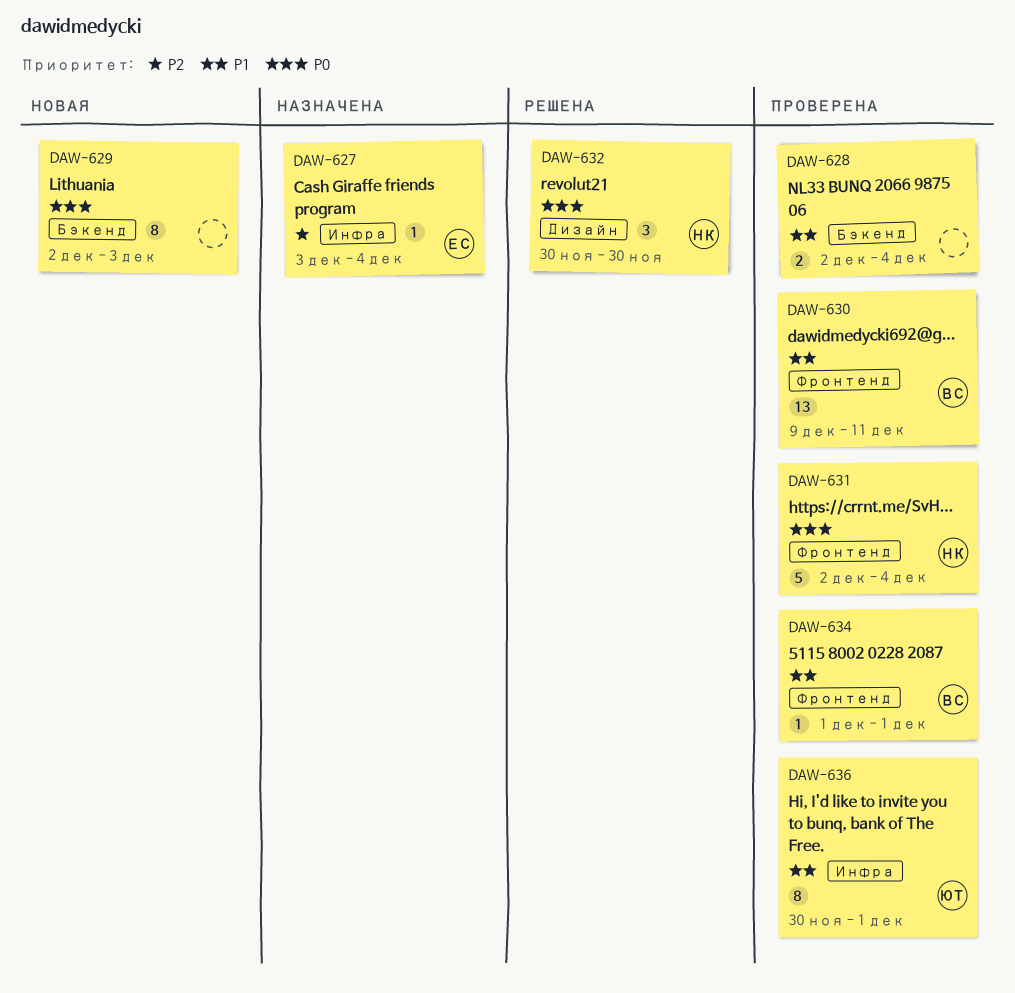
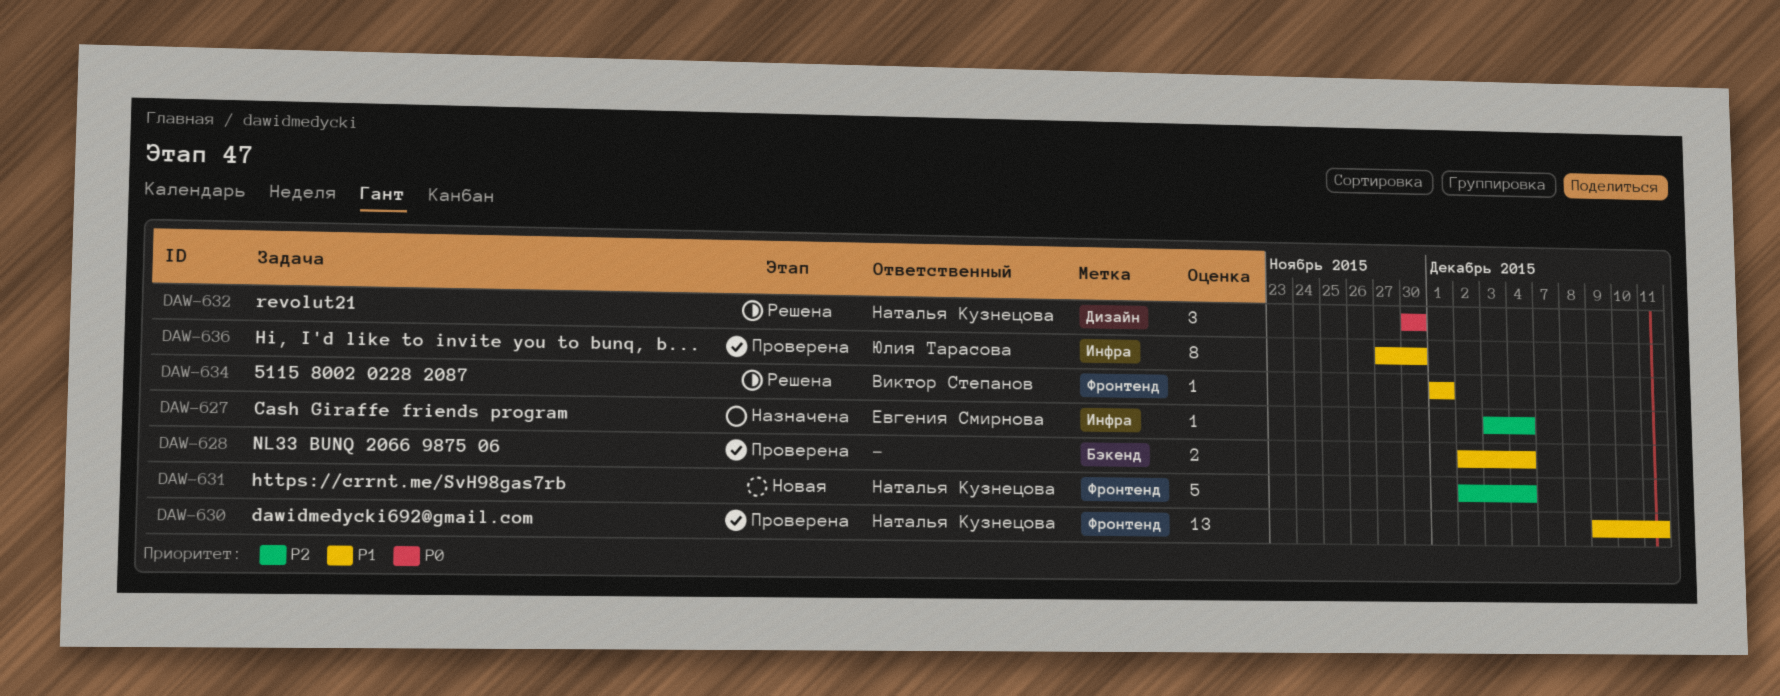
DAW-629: present -> none
DAW-630, owner: Виктор Степанов -> Наталья Кузнецова
DAW-631, status: Проверена -> Новая
DAW-631, priority: P0 -> P2
DAW-634, status: Проверена -> Решена
DAW-636, start: Nov 30 -> Nov 27
DAW-636, due: Dec 1 -> Nov 30

